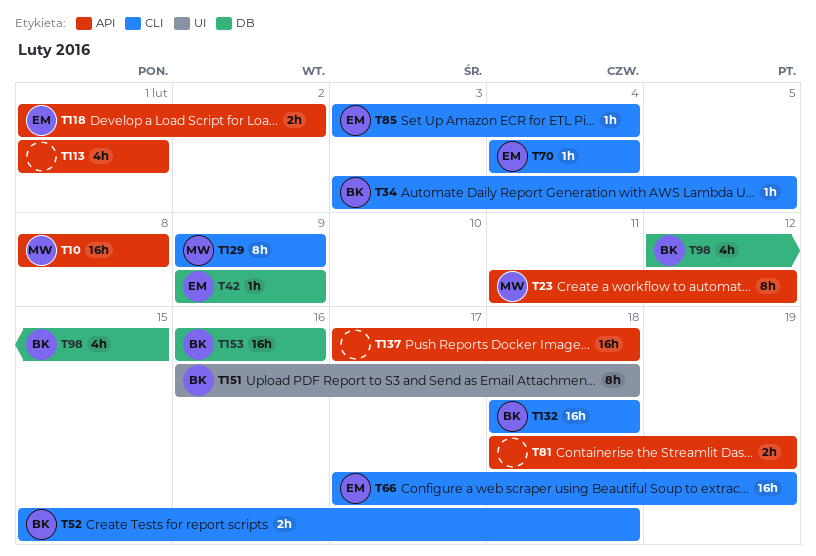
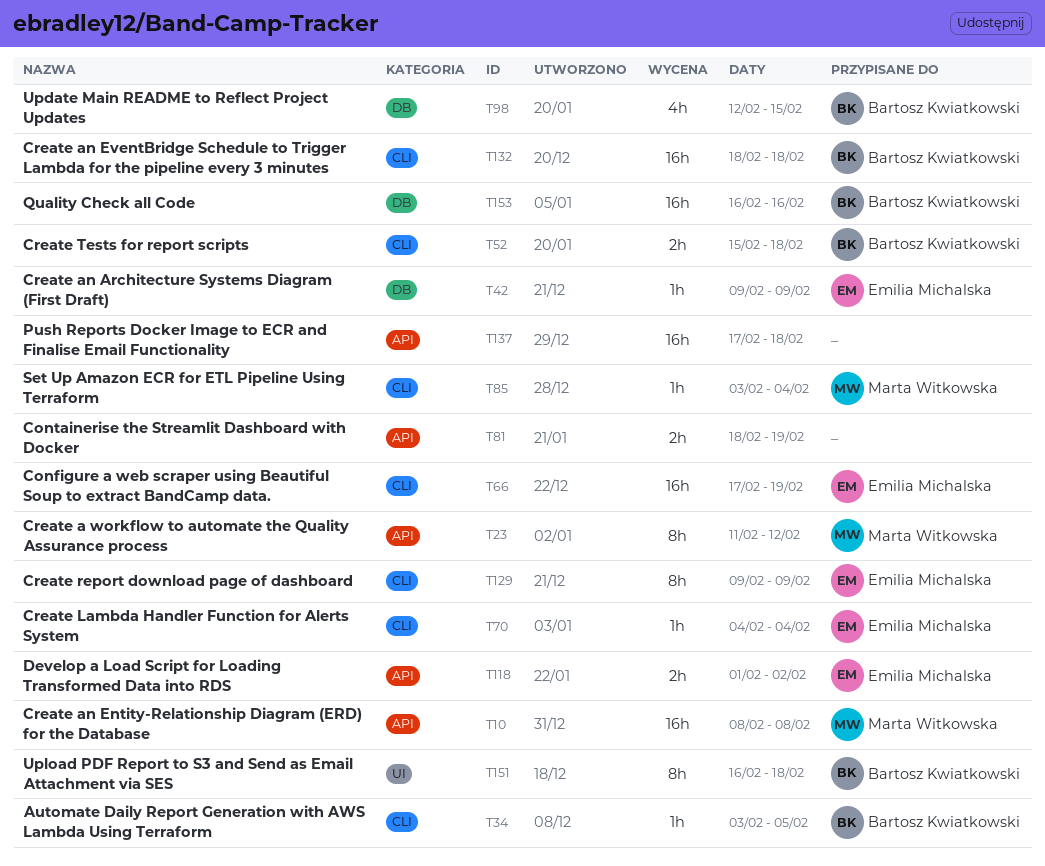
T85, owner: Emilia Michalska -> Marta Witkowska
T113: present -> none
T129, owner: Marta Witkowska -> Emilia Michalska

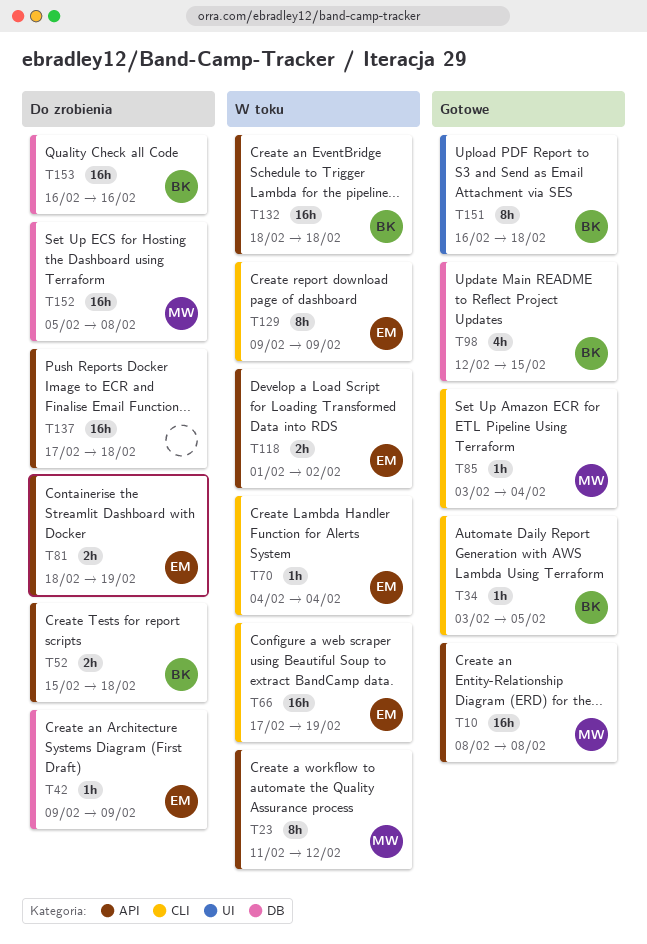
T52, label: CLI -> API
T81, owner: none -> Emilia Michalska
T132, label: CLI -> API
T152: none -> present

